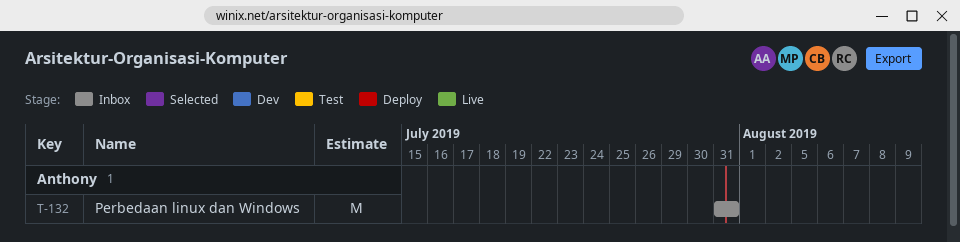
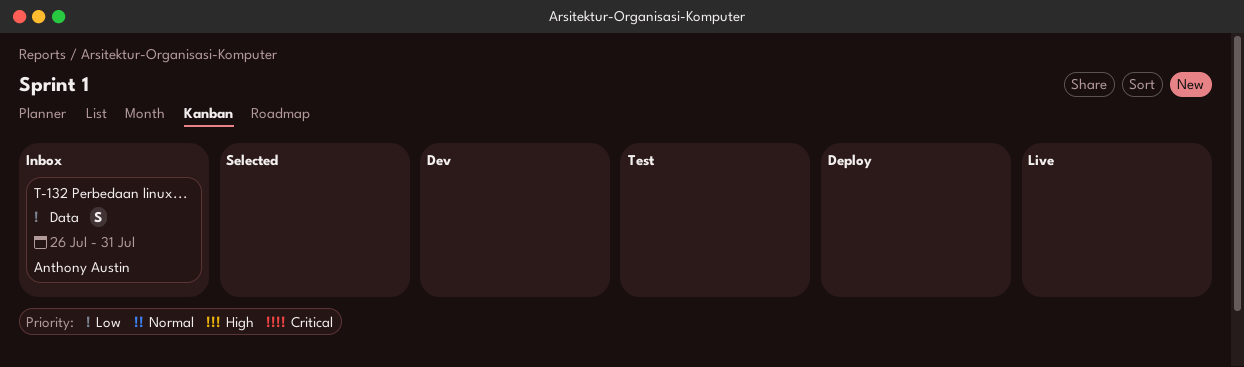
T-132, estimate: M -> S
T-132, start: Jul 31 -> Jul 26

